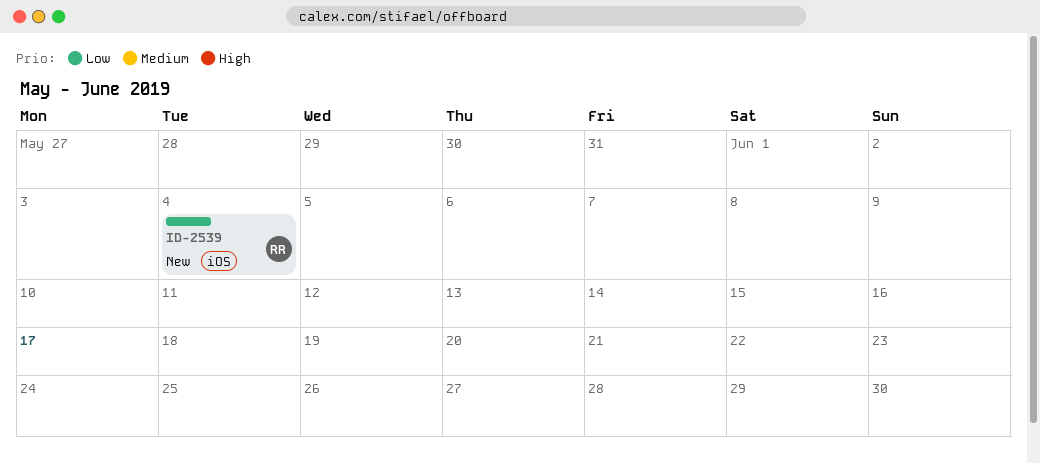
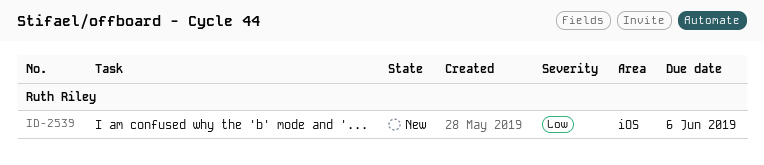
ID-2539, due: Jun 4 -> Jun 6

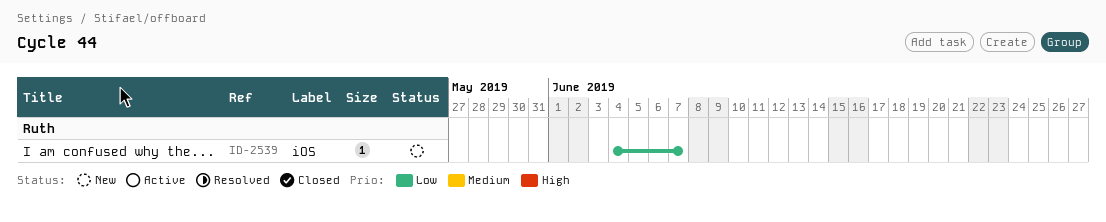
ID-2539, due: Jun 6 -> Jun 7

